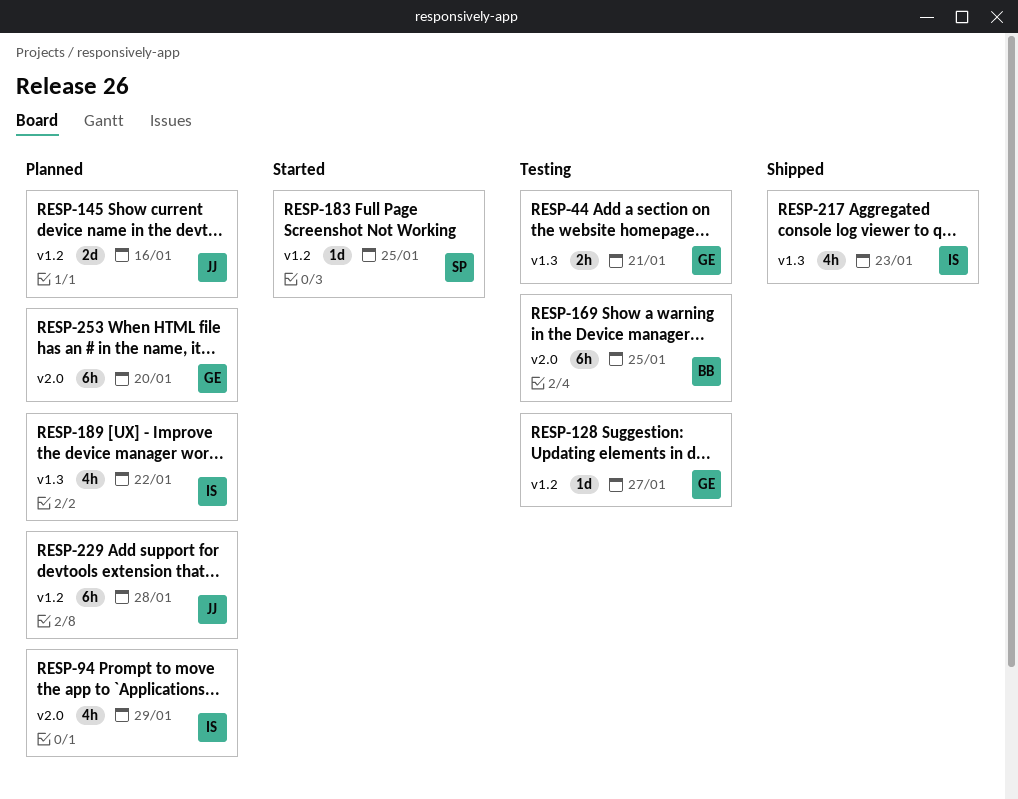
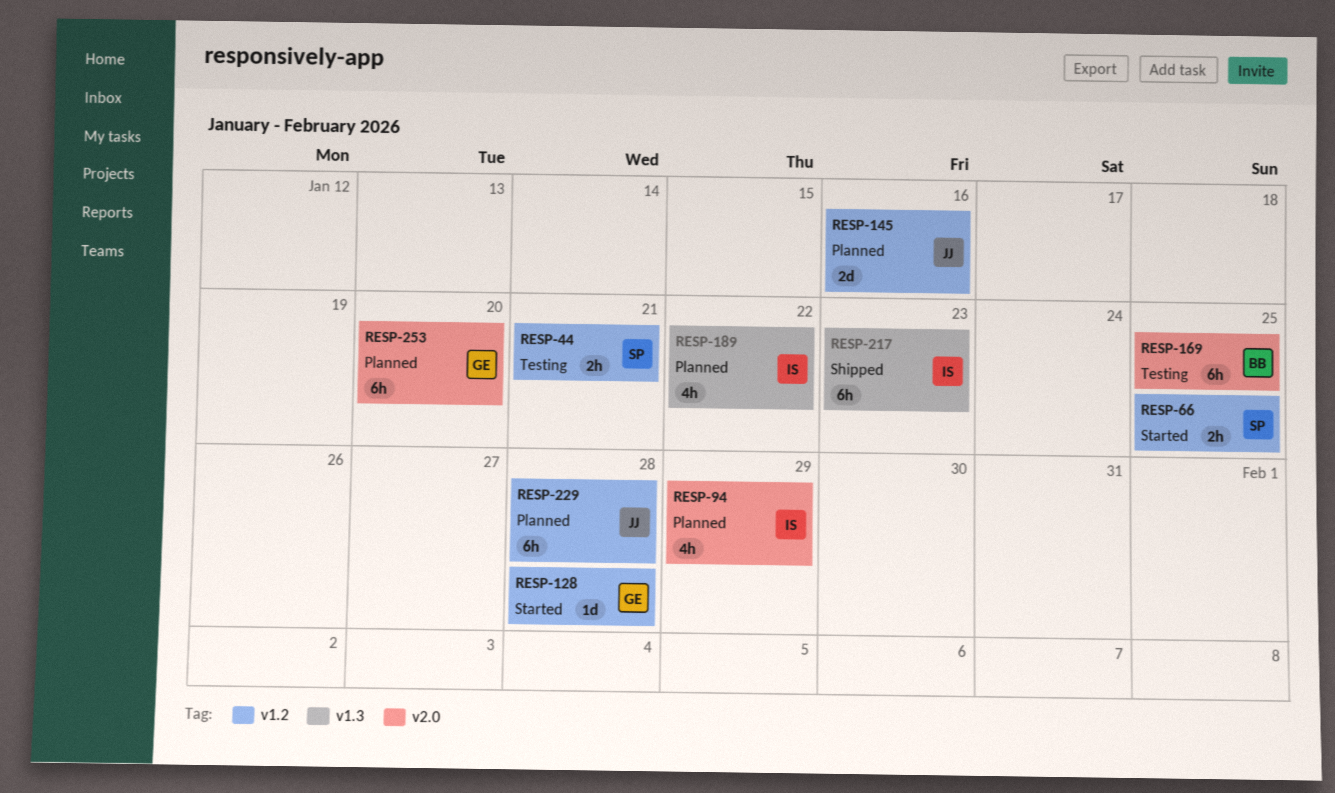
RESP-44, owner: GE -> SP
RESP-44, label: v1.3 -> v1.2
RESP-66: none -> present
RESP-128, status: Testing -> Started
RESP-128, due: Jan 27 -> Jan 28
RESP-183: present -> none
RESP-217, estimate: 4h -> 6h

